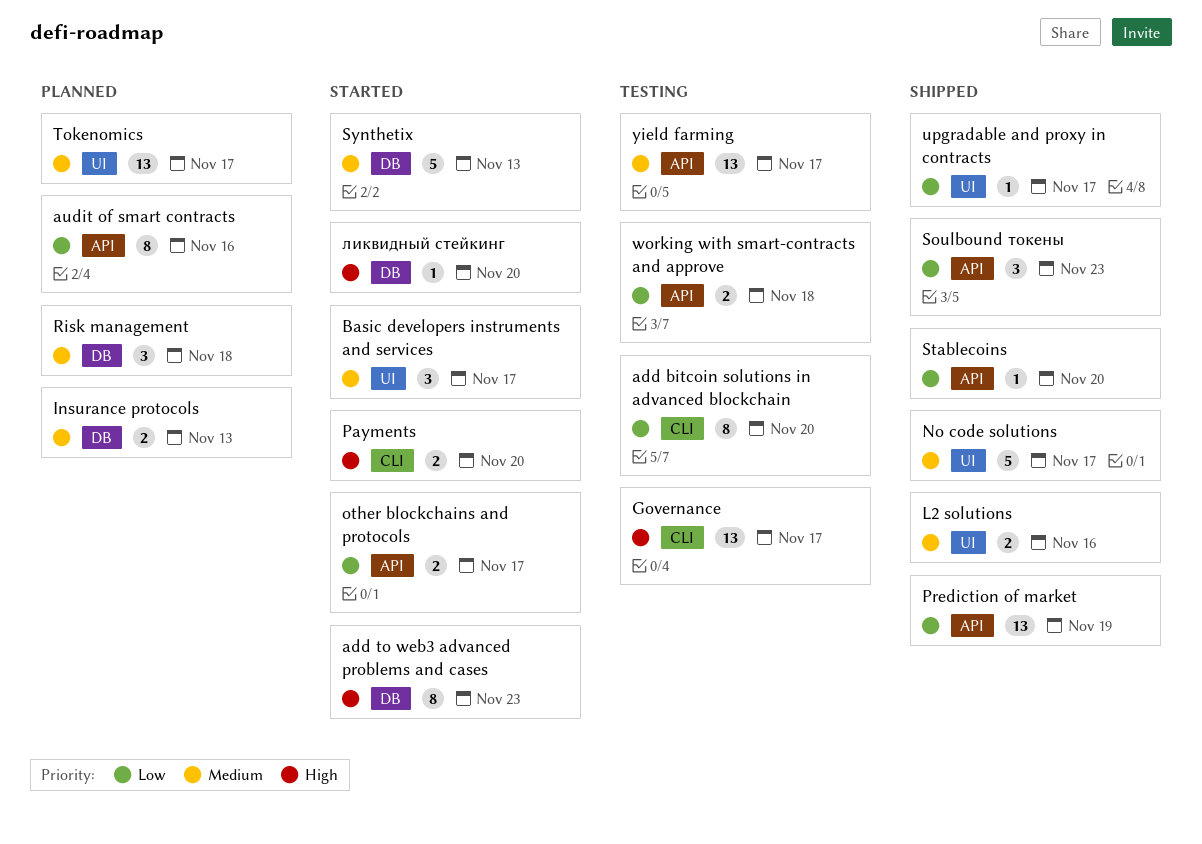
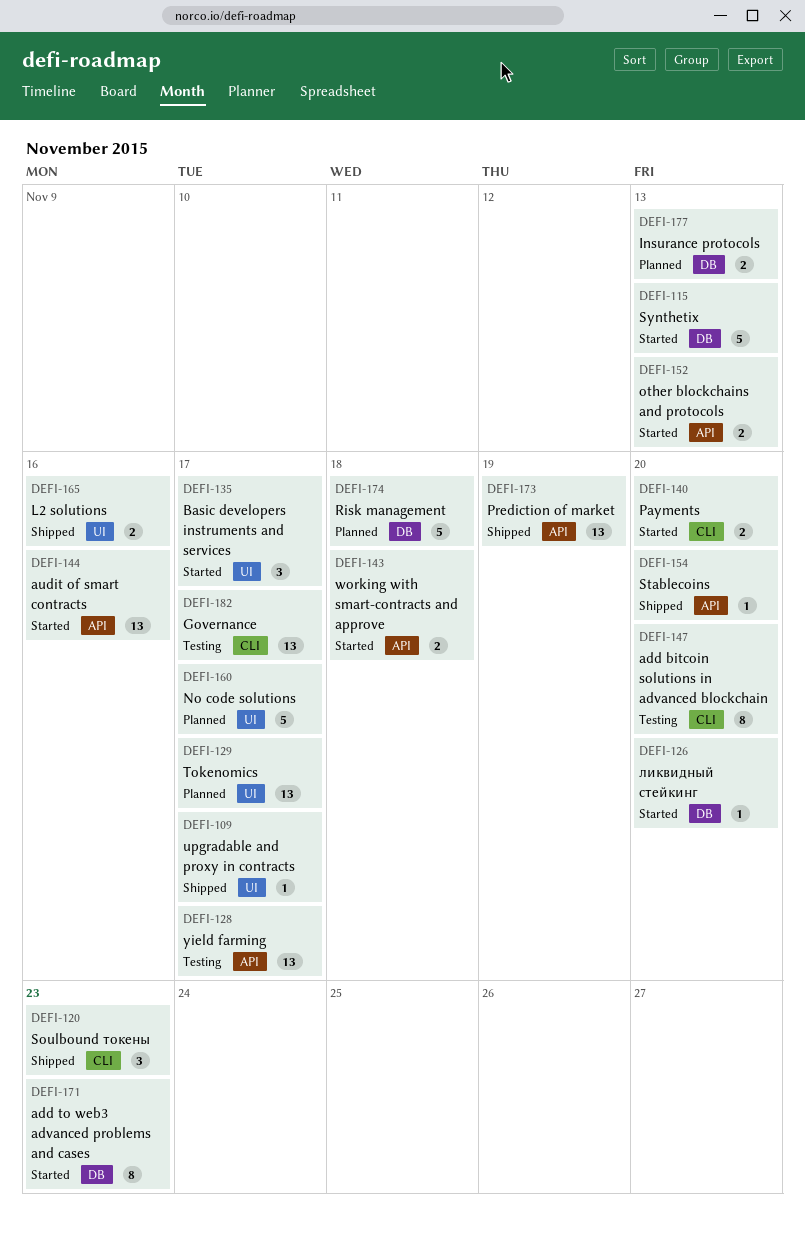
audit of smart contracts, status: Planned -> Started
audit of smart contracts, estimate: 8 -> 13
No code solutions, status: Shipped -> Planned
other blockchains and protocols, due: Nov 17 -> Nov 13
Risk management, estimate: 3 -> 5
Soulbound токены, label: API -> CLI
working with smart-contracts and approve, status: Testing -> Started

